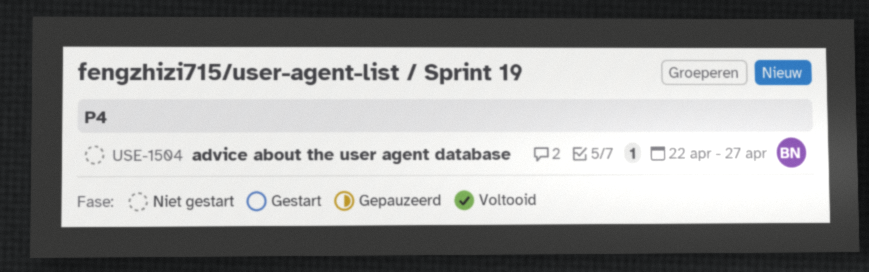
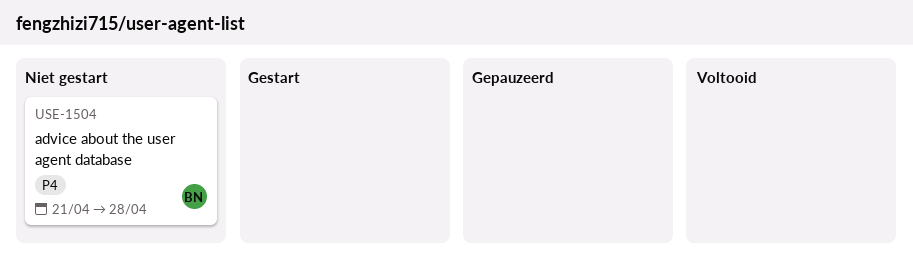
USE-1504, start: Apr 22 -> Apr 21
USE-1504, due: Apr 27 -> Apr 28

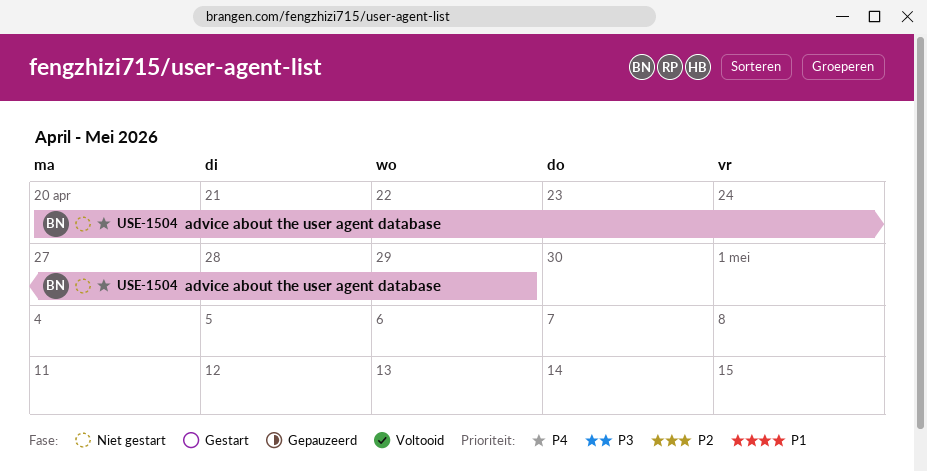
USE-1504, start: Apr 21 -> Apr 20
USE-1504, due: Apr 28 -> Apr 29

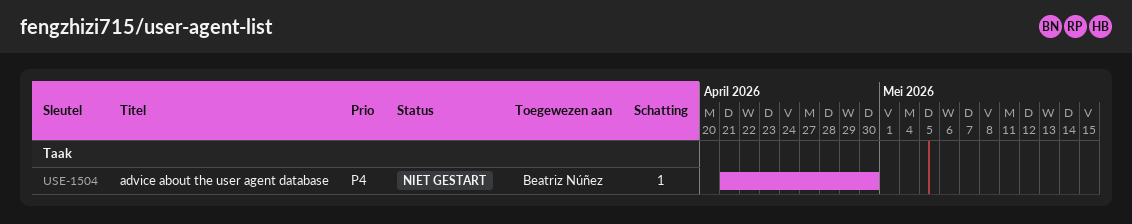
USE-1504, start: Apr 20 -> Apr 21
USE-1504, due: Apr 29 -> Apr 30

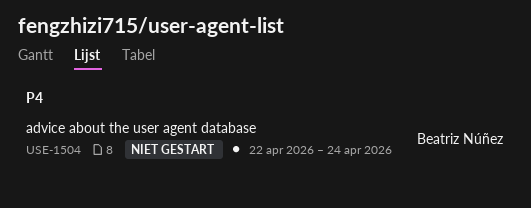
USE-1504, start: Apr 21 -> Apr 22
USE-1504, due: Apr 30 -> Apr 24

